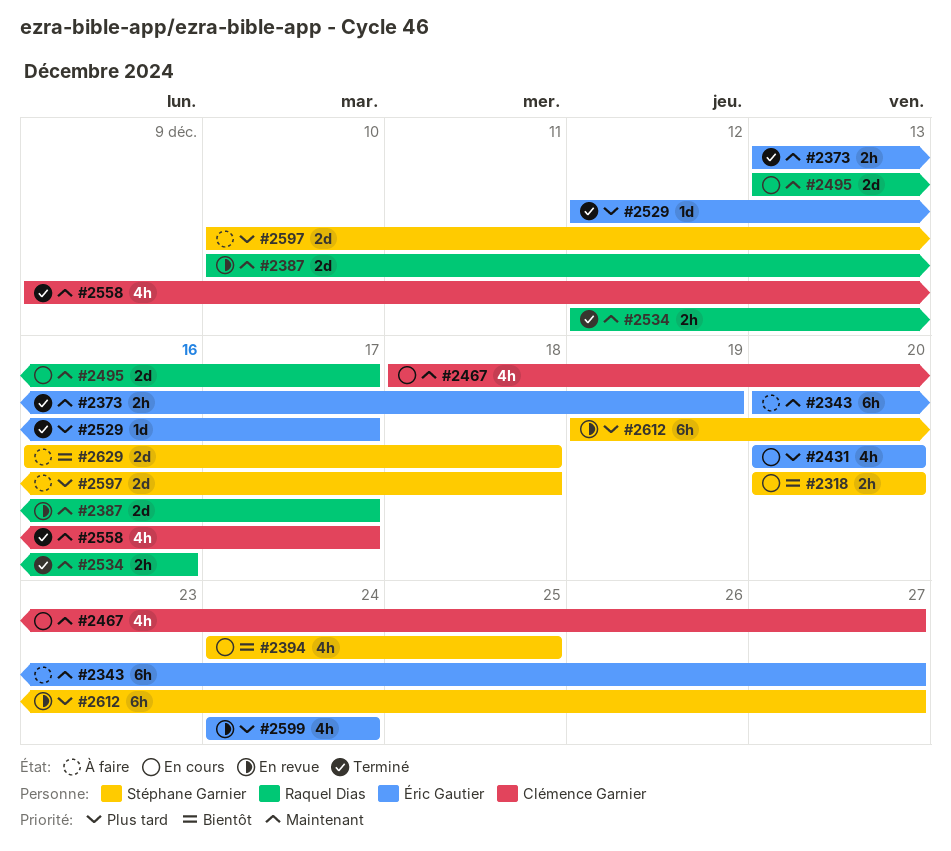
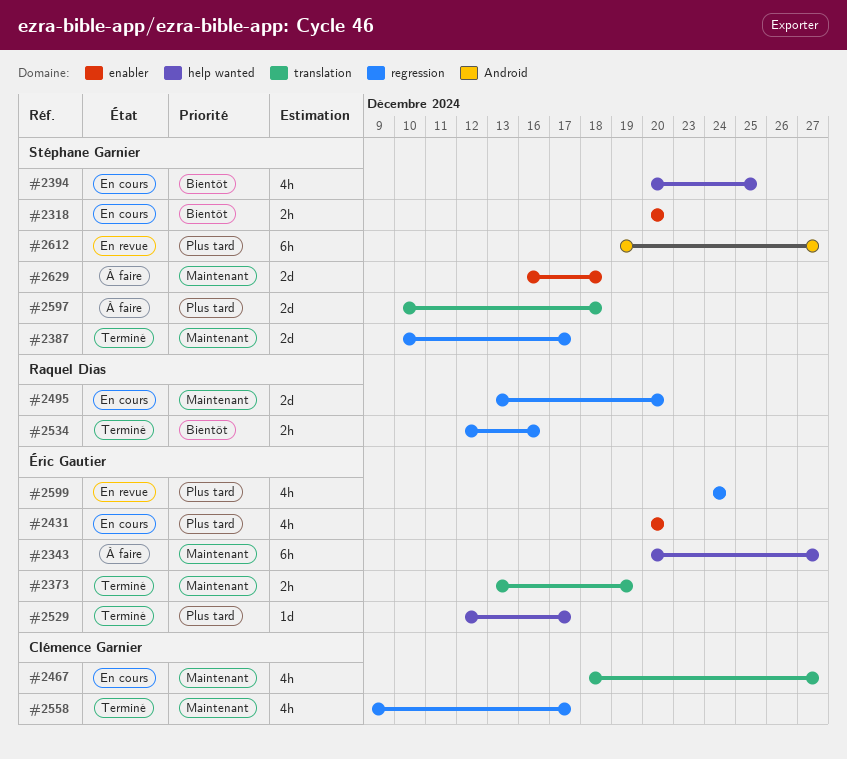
#2387, status: En revue -> Terminé
#2387, owner: Raquel Dias -> Stéphane Garnier
#2394, start: Dec 24 -> Dec 20
#2495, due: Dec 17 -> Dec 20
#2534, priority: Maintenant -> Bientôt
#2629, priority: Bientôt -> Maintenant

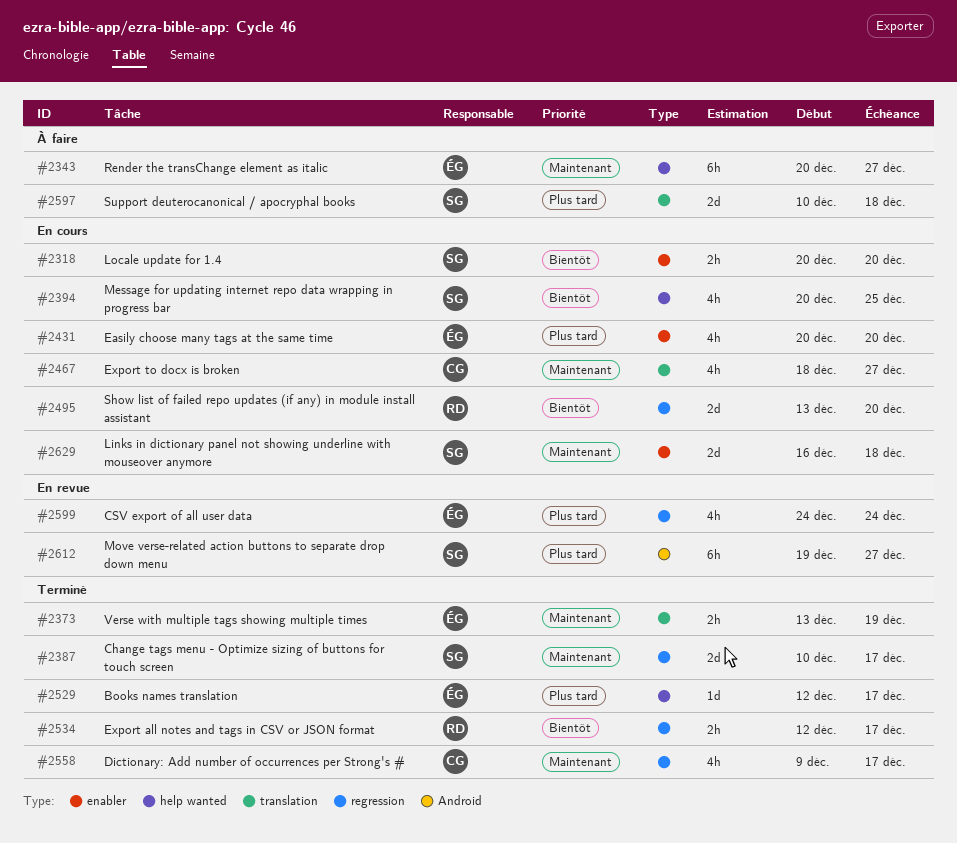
#2495, priority: Maintenant -> Bientôt
#2534, due: Dec 16 -> Dec 17
#2629, status: À faire -> En cours

